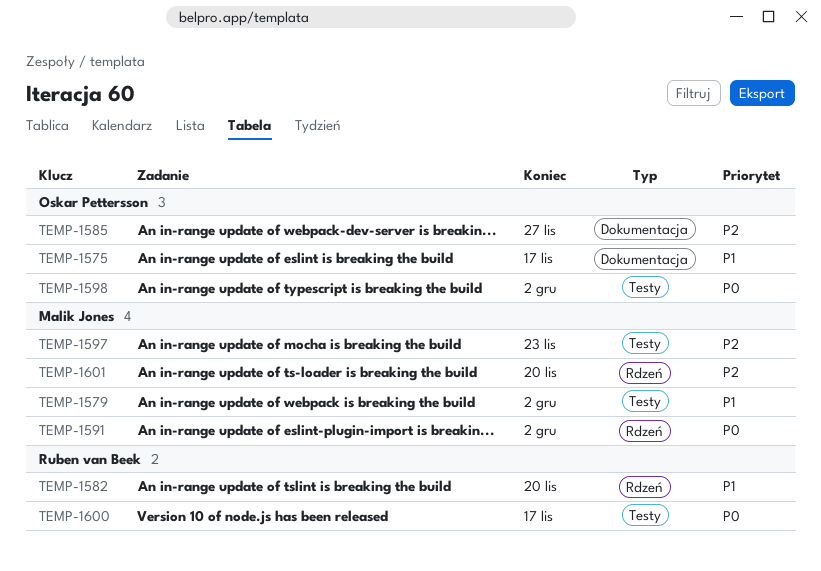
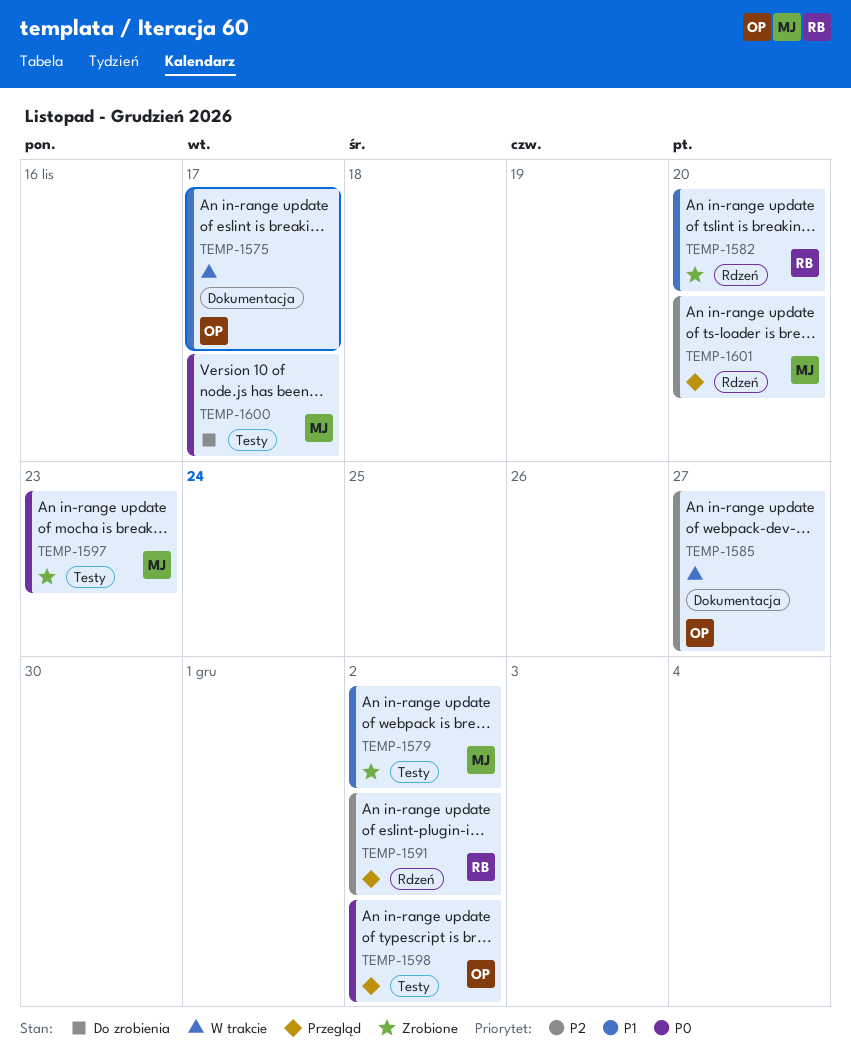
TEMP-1591, owner: Malik Jones -> Ruben van Beek
TEMP-1591, priority: P0 -> P2
TEMP-1597, priority: P2 -> P0
TEMP-1600, owner: Ruben van Beek -> Malik Jones

